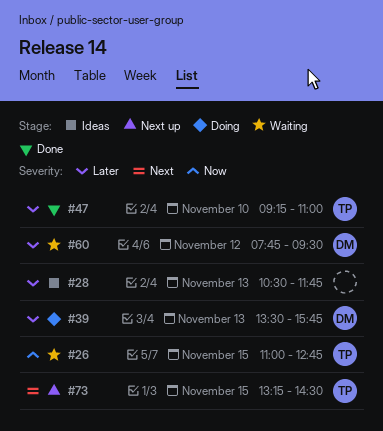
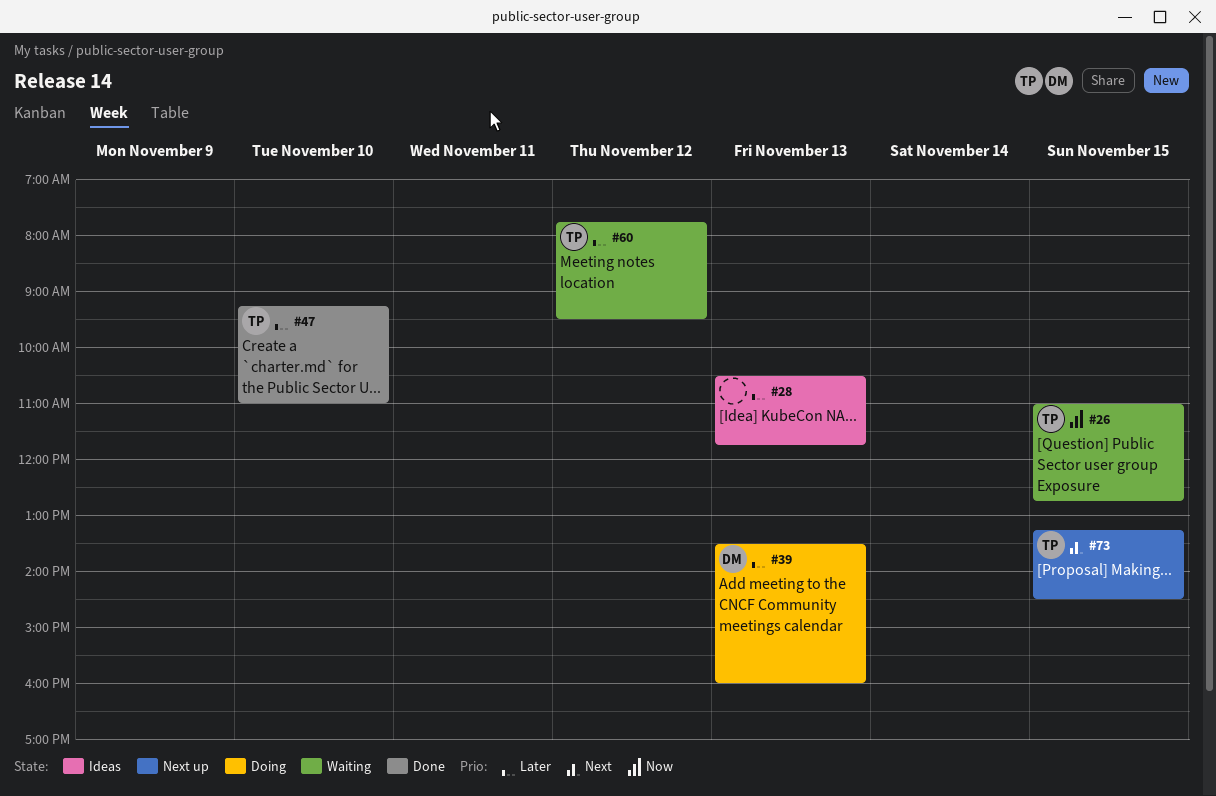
#39, ends: 15:45 -> 16:00
#60, owner: DM -> TP

